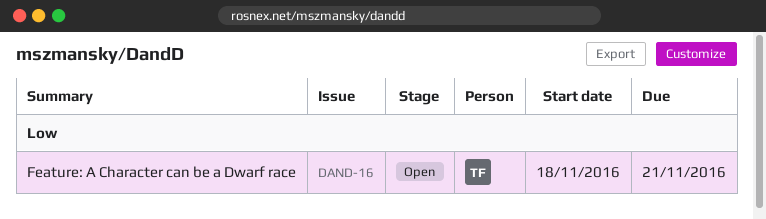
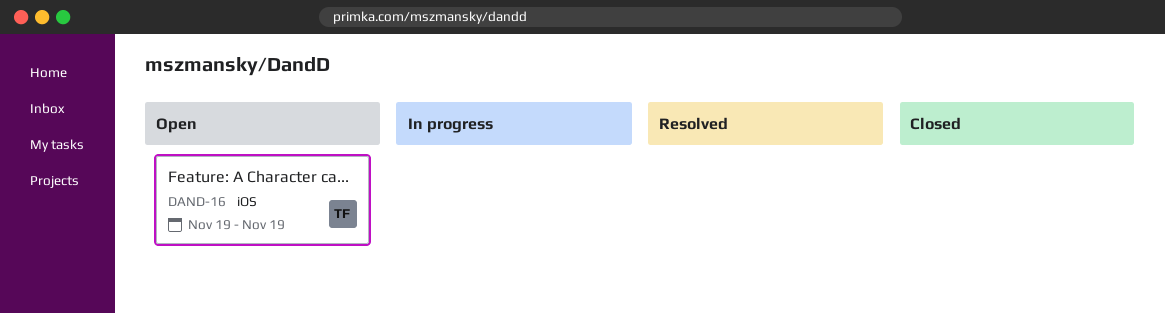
DAND-16, start: Nov 18 -> Nov 19
DAND-16, due: Nov 21 -> Nov 19

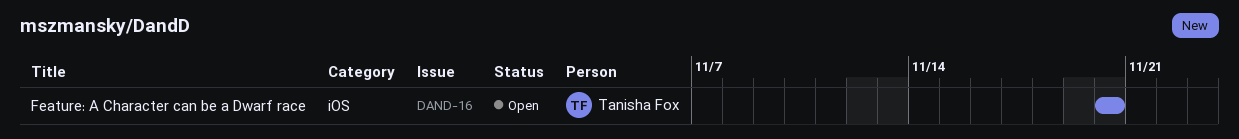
DAND-16, start: Nov 19 -> Nov 20
DAND-16, due: Nov 19 -> Nov 20

